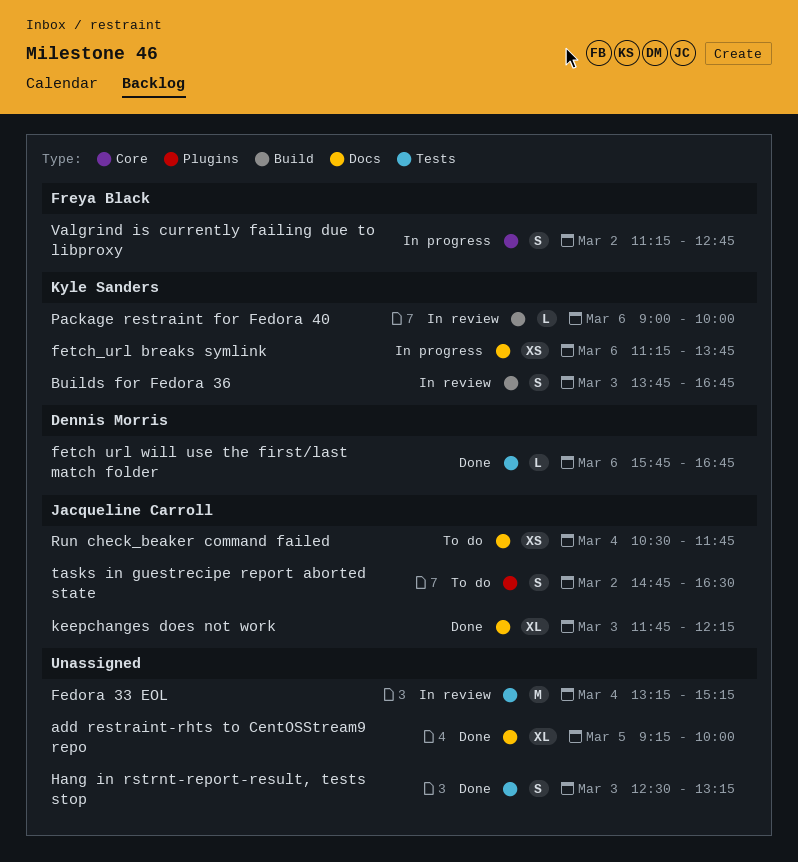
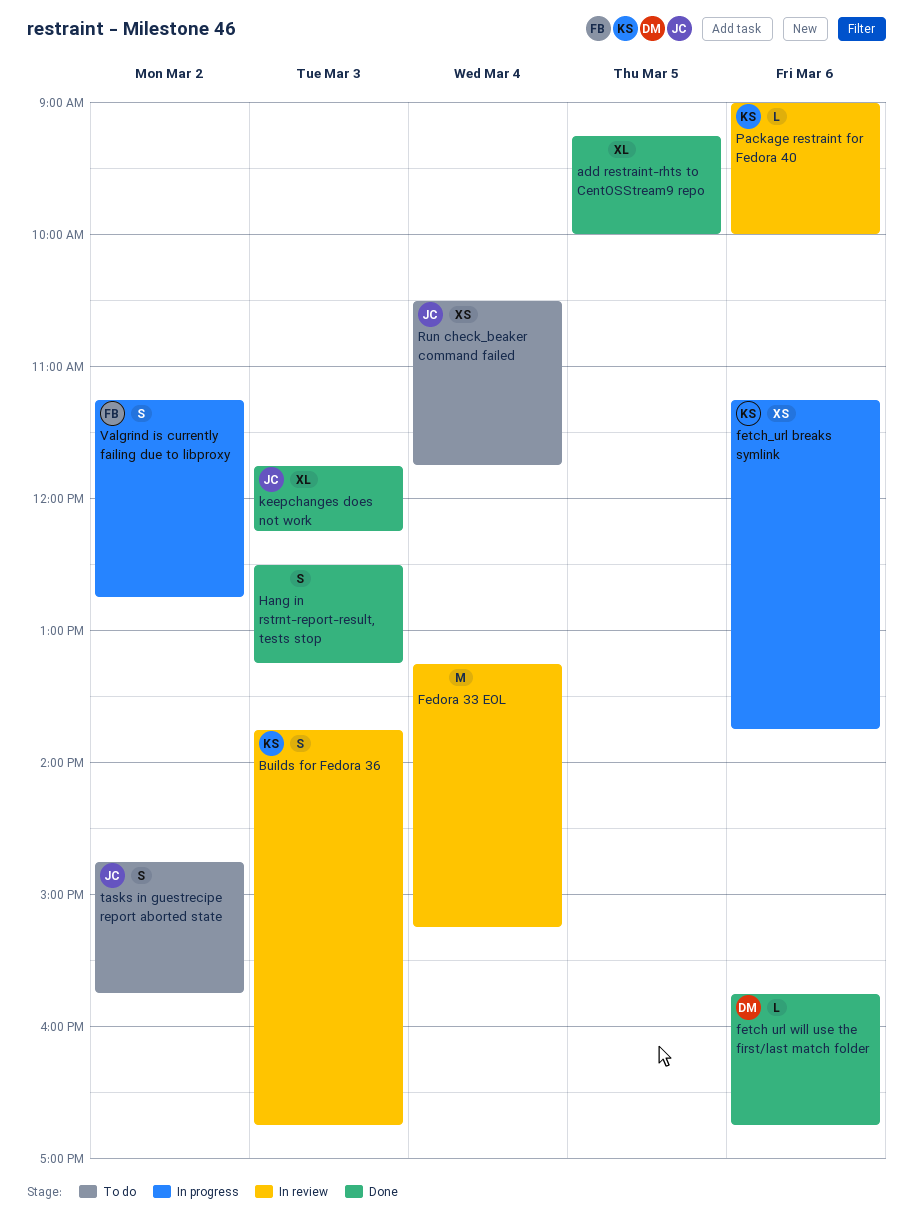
tasks in guestrecipe report aborted state, ends: 16:30 -> 15:45

